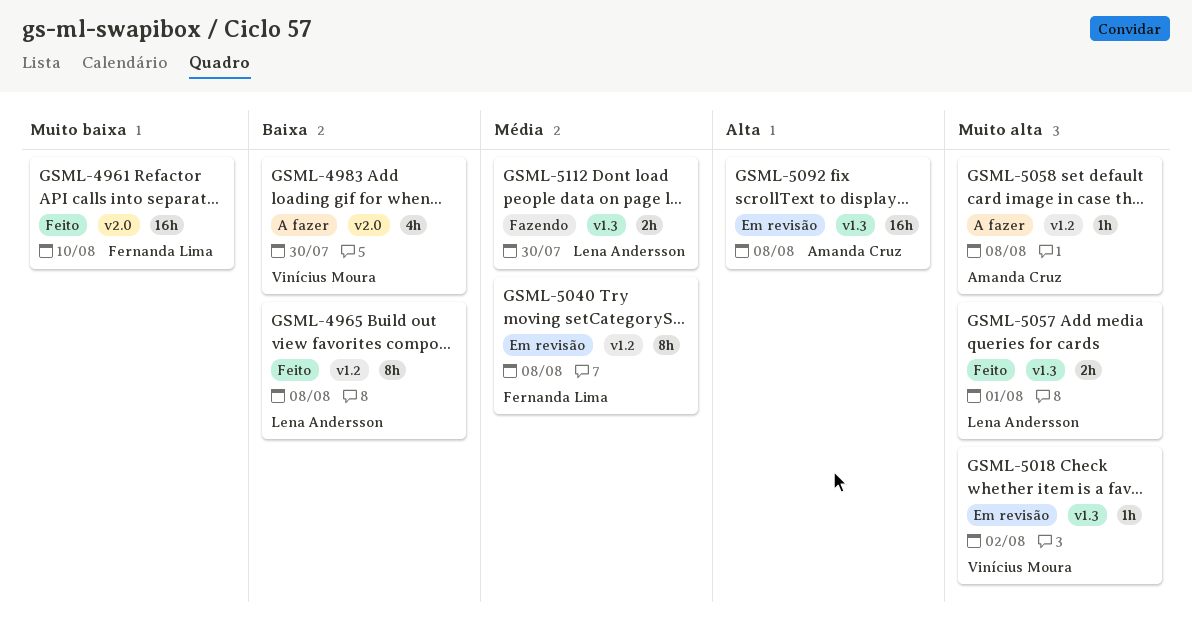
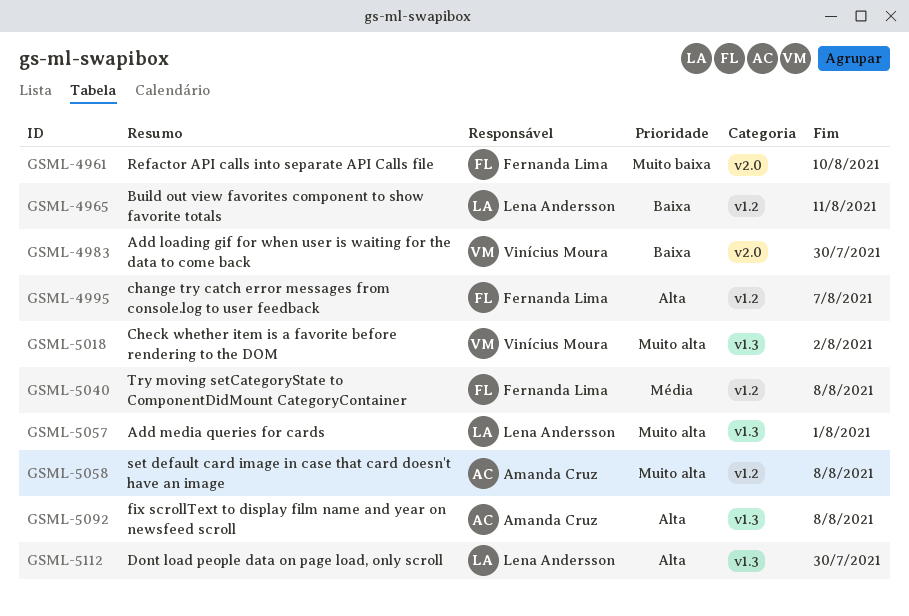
GSML-4965, due: Aug 8 -> Aug 11
GSML-4995: none -> present
GSML-5112, priority: Média -> Alta

